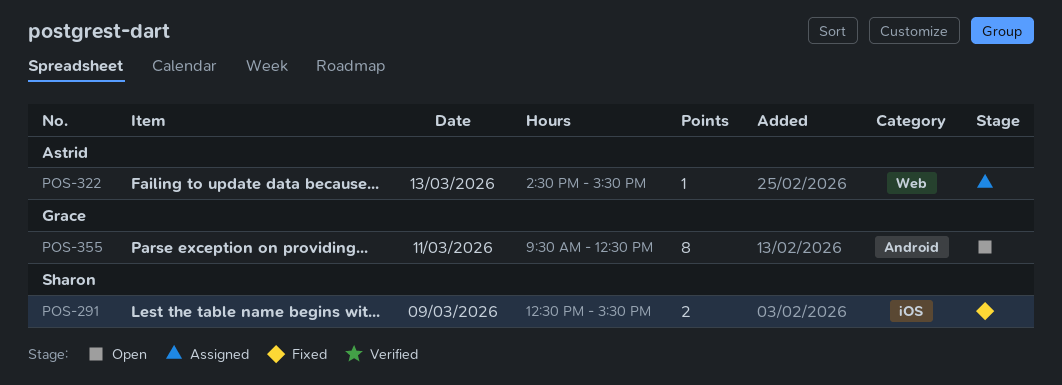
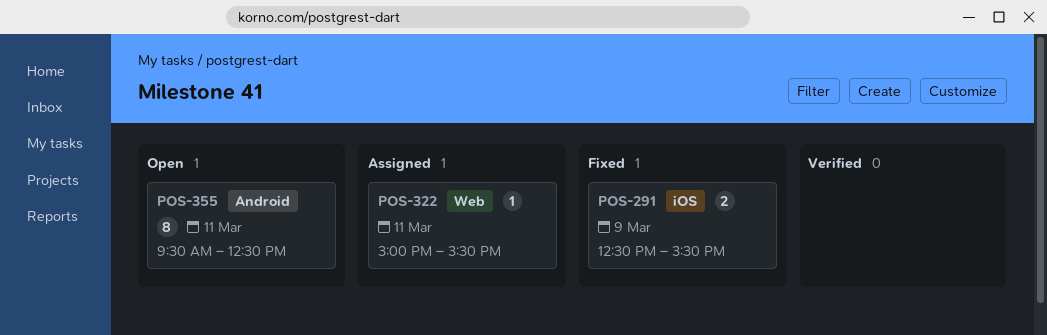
POS-322, day: Mar 13 -> Mar 11
POS-322, begins: 14:30 -> 15:00

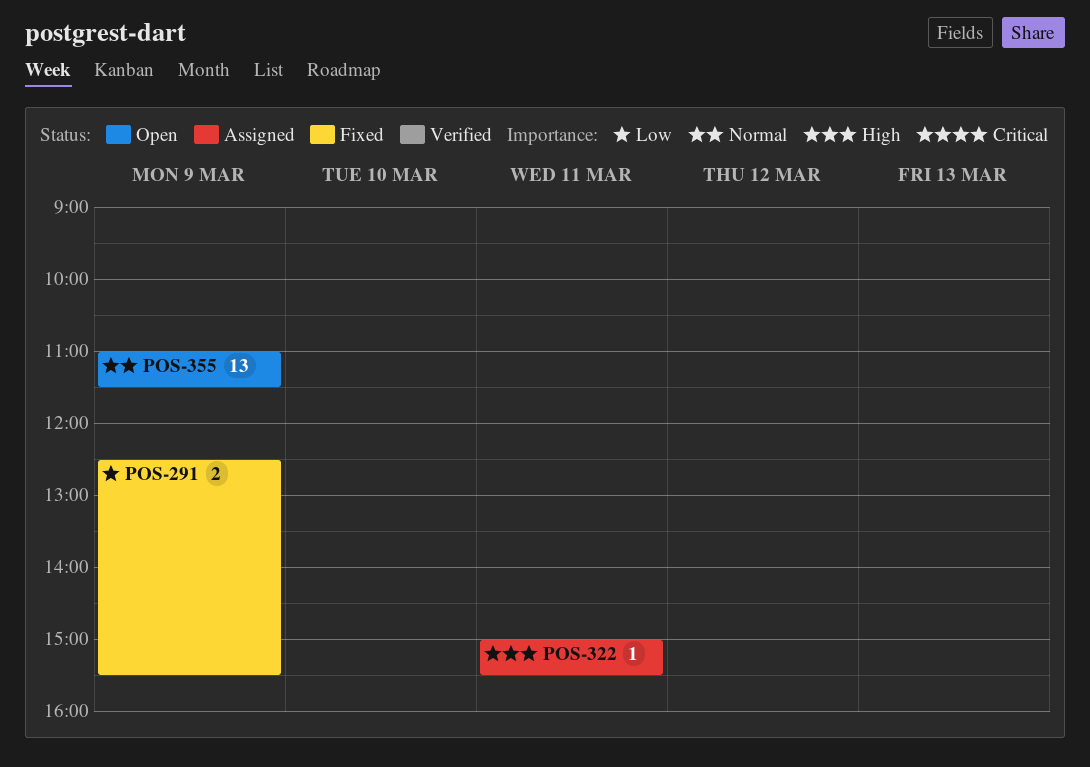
POS-355, estimate: 8 -> 13
POS-355, day: Mar 11 -> Mar 9
POS-355, begins: 09:30 -> 11:00
POS-355, ends: 12:30 -> 11:30

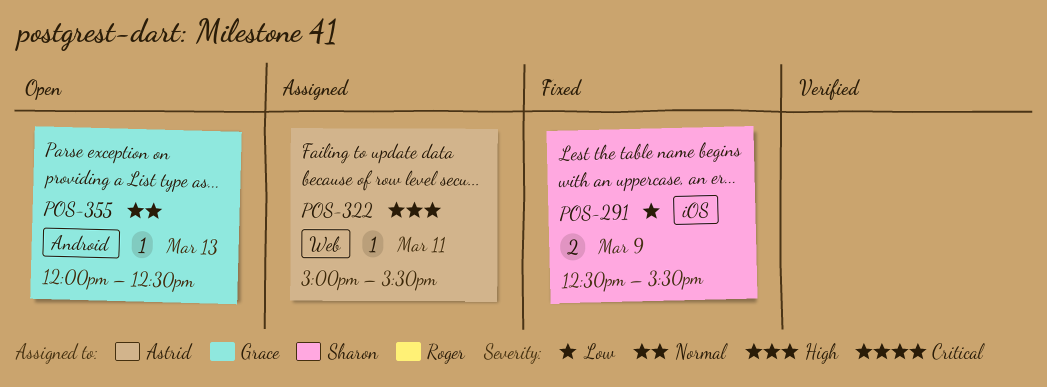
POS-355, estimate: 13 -> 1
POS-355, day: Mar 9 -> Mar 13
POS-355, begins: 11:00 -> 12:00
POS-355, ends: 11:30 -> 12:30

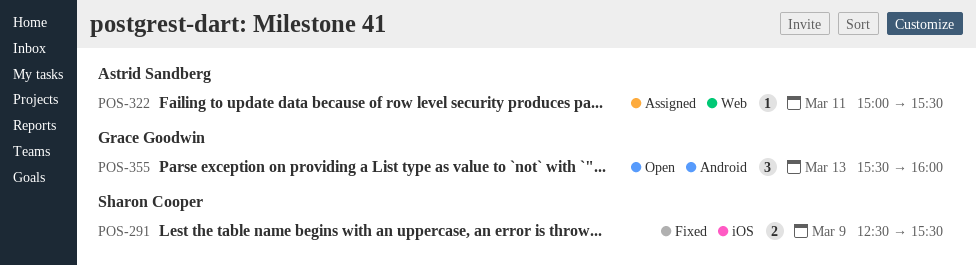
POS-355, estimate: 1 -> 3
POS-355, begins: 12:00 -> 15:30
POS-355, ends: 12:30 -> 16:00

